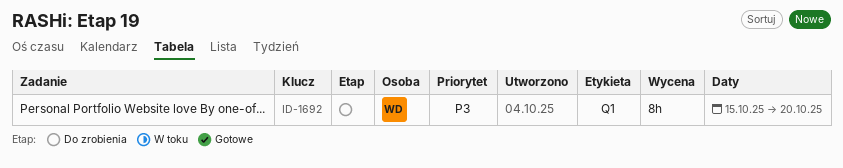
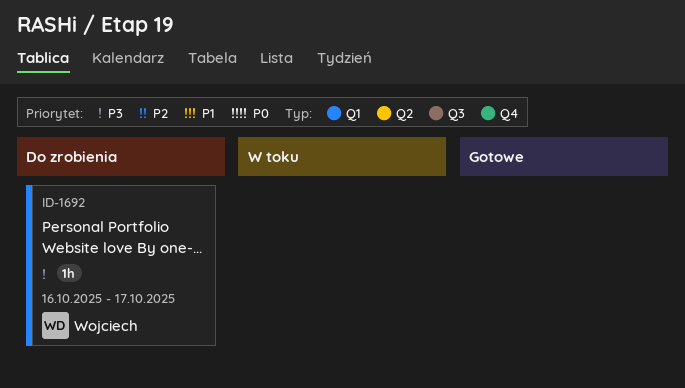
ID-1692, estimate: 8h -> 1h
ID-1692, start: Oct 15 -> Oct 16
ID-1692, due: Oct 20 -> Oct 17

